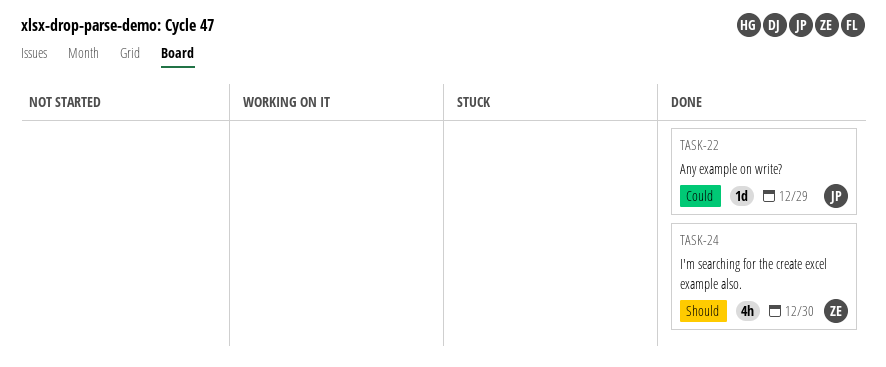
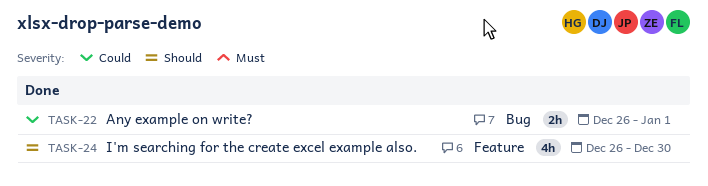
TASK-22, estimate: 1d -> 2h
TASK-22, due: Dec 29 -> Jan 1

